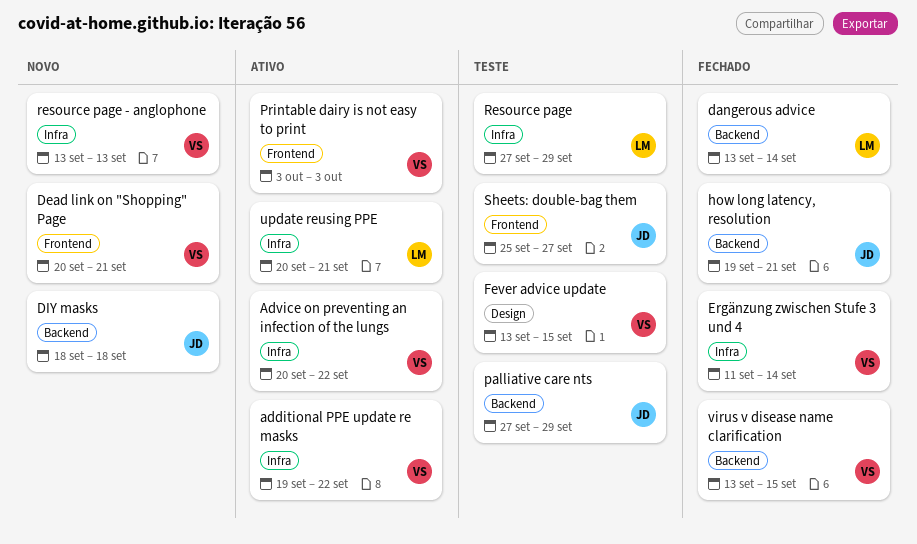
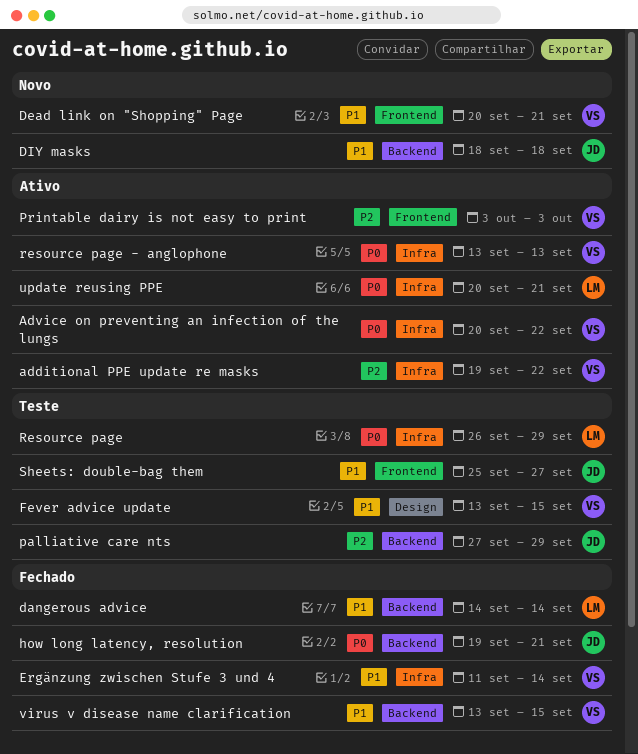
dangerous advice, start: Sep 13 -> Sep 14
Resource page, start: Sep 27 -> Sep 26
resource page - anglophone, status: Novo -> Ativo

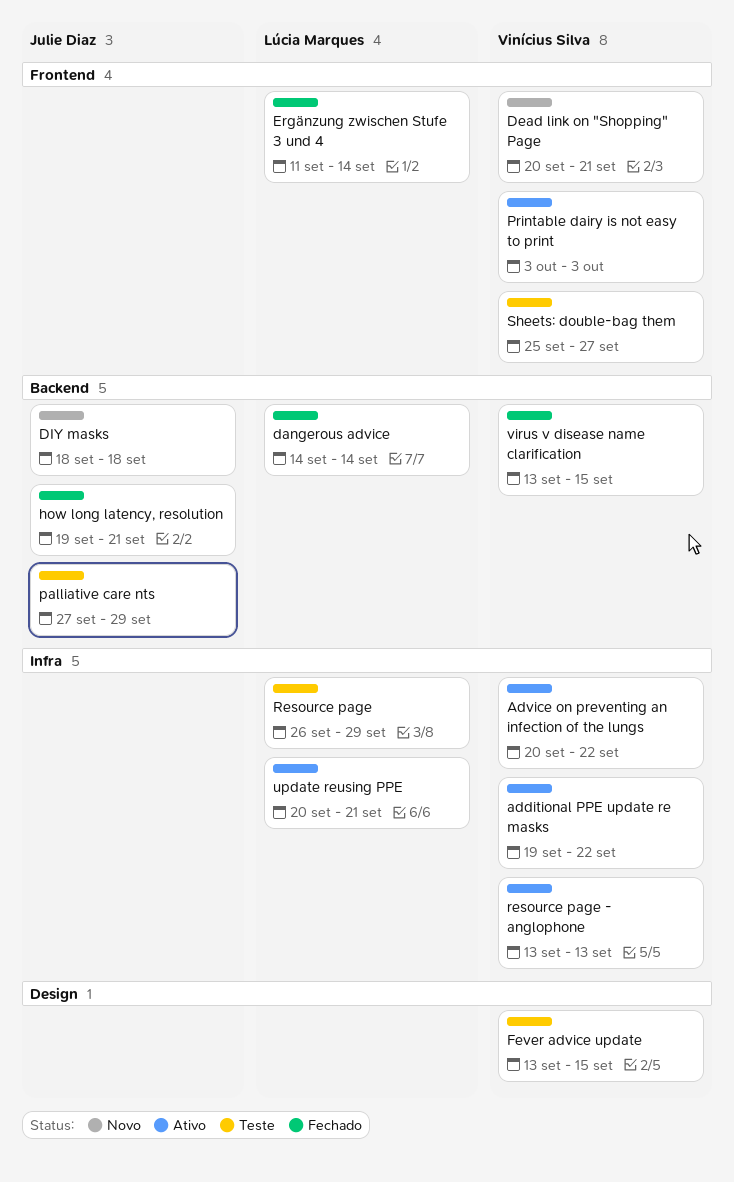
Ergänzung zwischen Stufe 3 und 4, owner: Vinícius Silva -> Lúcia Marques
Ergänzung zwischen Stufe 3 und 4, label: Infra -> Frontend
Sheets: double-bag them, owner: Julie Diaz -> Vinícius Silva

